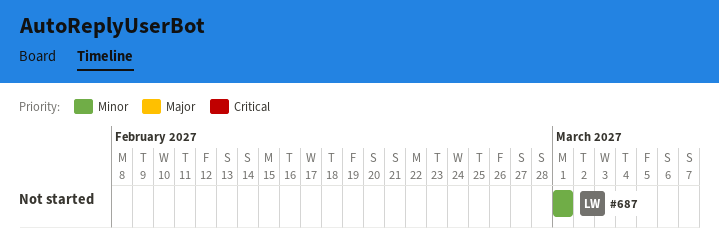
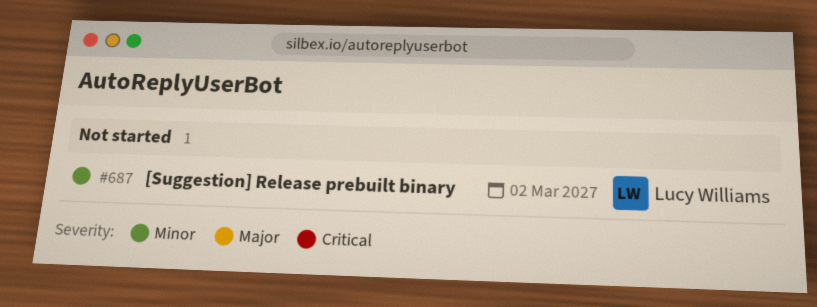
#687, due: Mar 1 -> Mar 2

